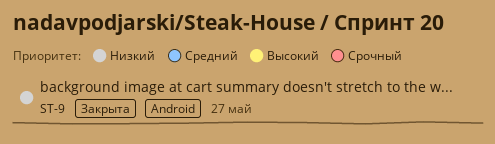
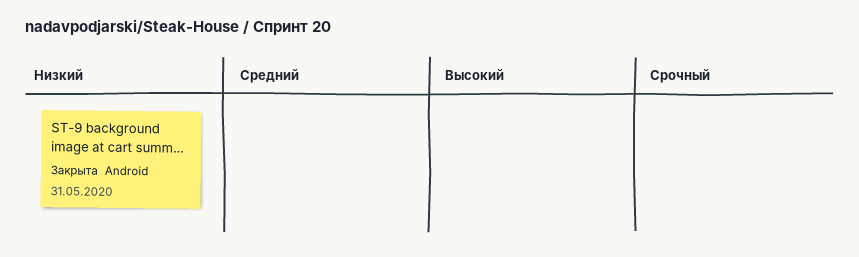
ST-9, due: May 27 -> May 31

